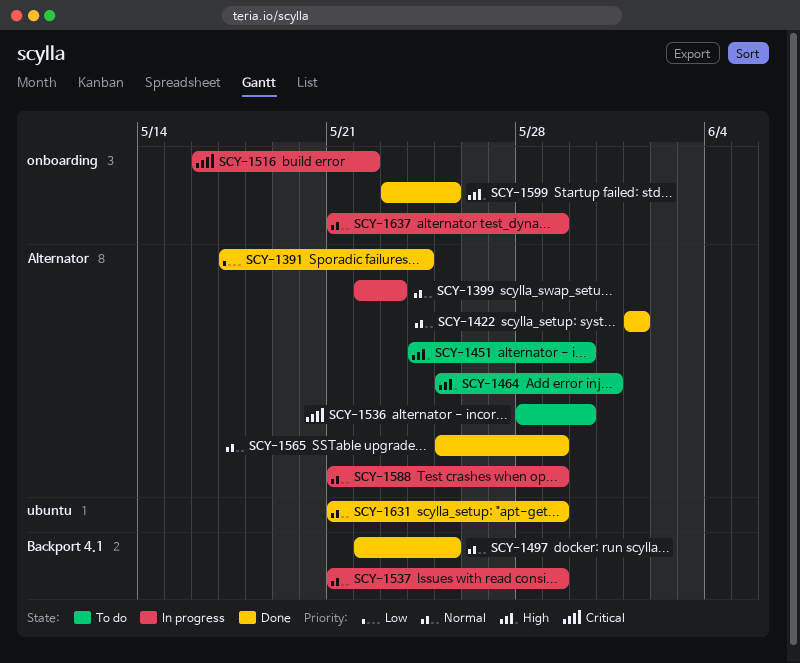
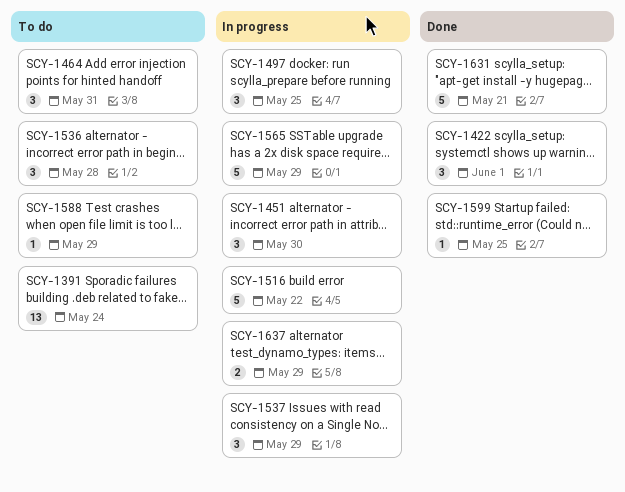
SCY-1391, status: Done -> To do
SCY-1399: present -> none
SCY-1451, status: To do -> In progress
SCY-1497, status: Done -> In progress
SCY-1536, due: May 30 -> May 28
SCY-1565, status: Done -> In progress
SCY-1588, status: In progress -> To do
SCY-1631, due: May 29 -> May 21

